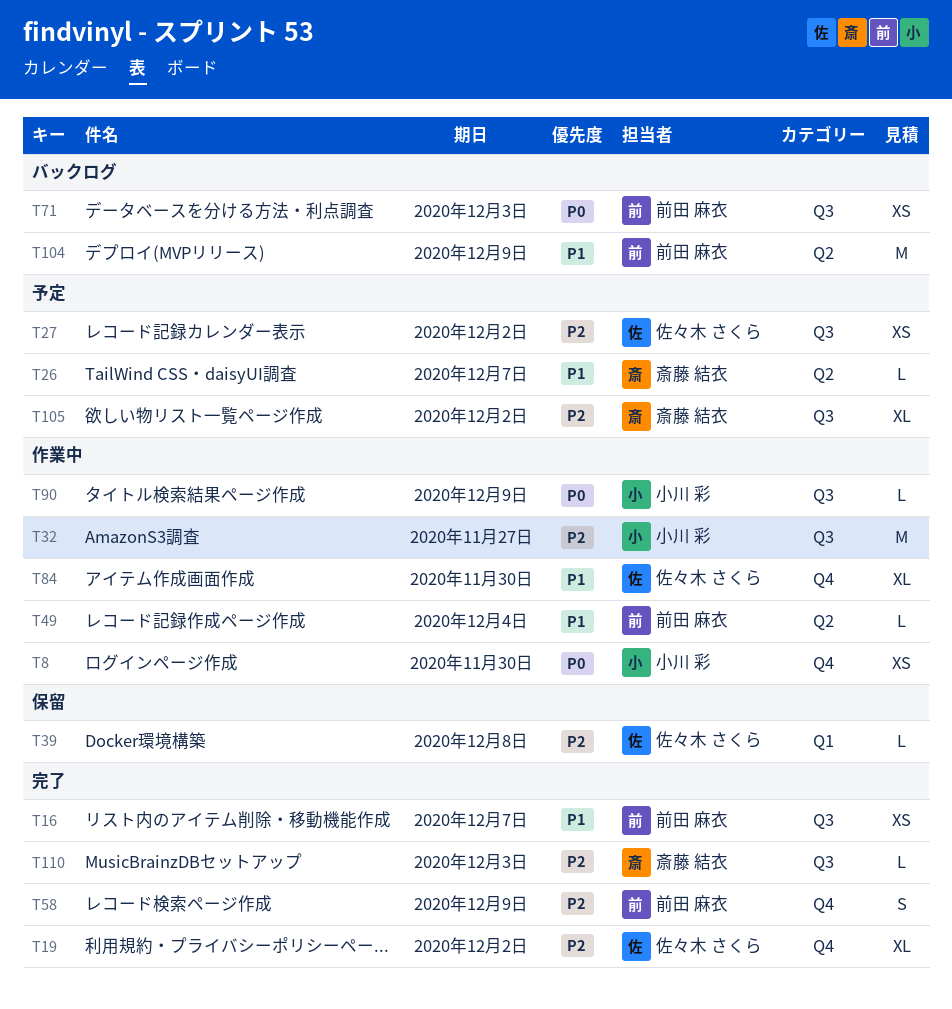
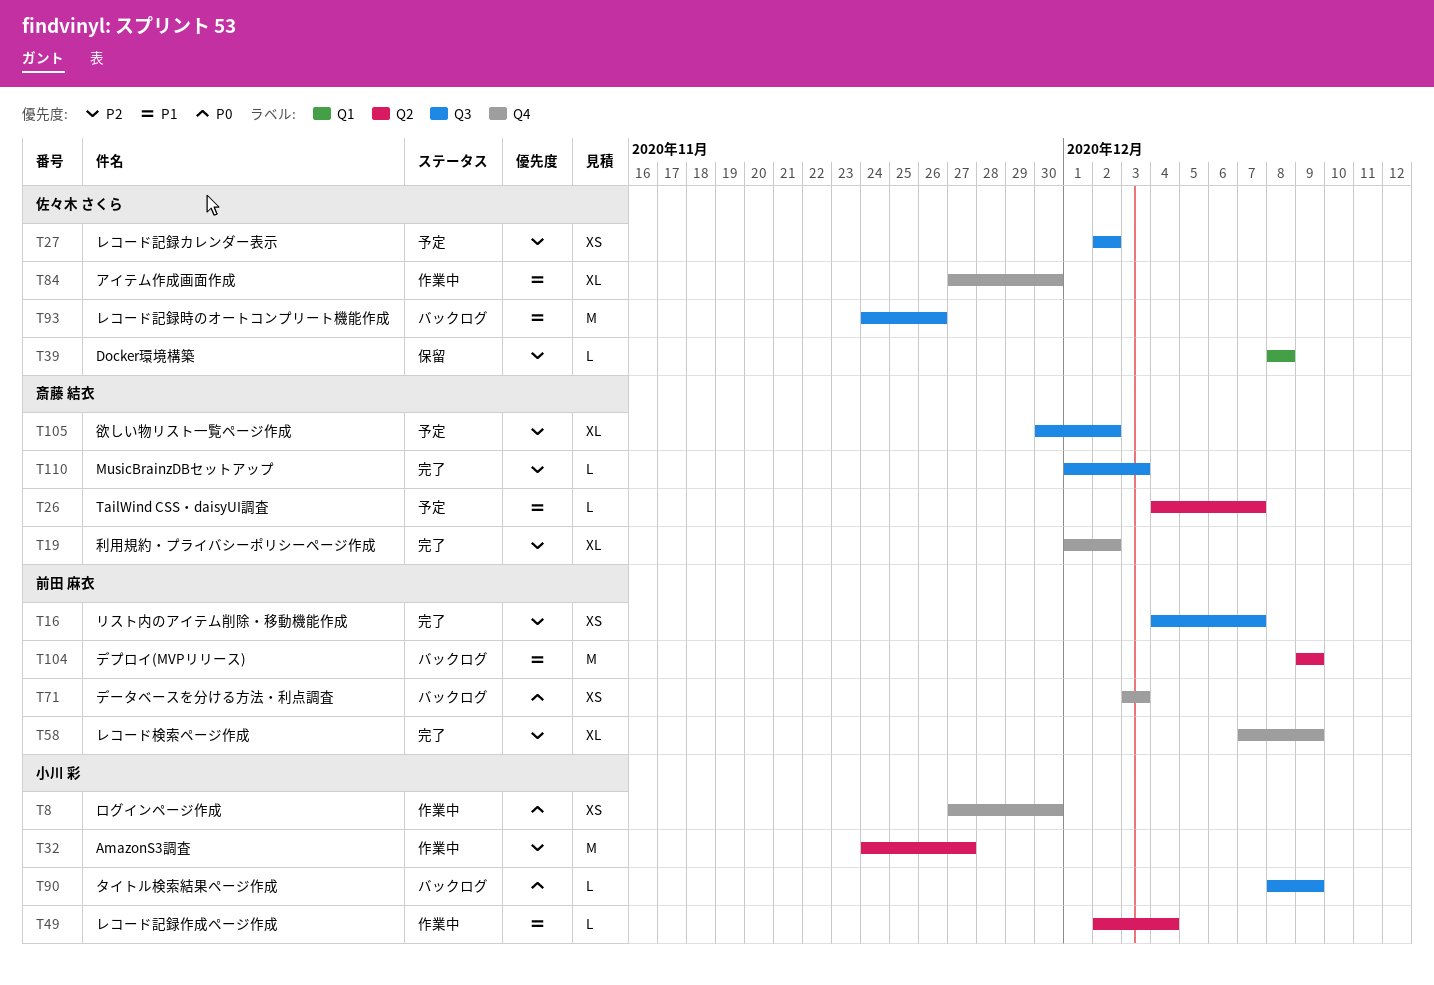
T16, priority: P1 -> P2
T19, owner: 佐々木 さくら -> 斎藤 結衣
T32, label: Q3 -> Q2
T49, owner: 前田 麻衣 -> 小川 彩
T58, estimate: S -> XL
T71, label: Q3 -> Q4
T90, status: 作業中 -> バックログ
T93: none -> present

